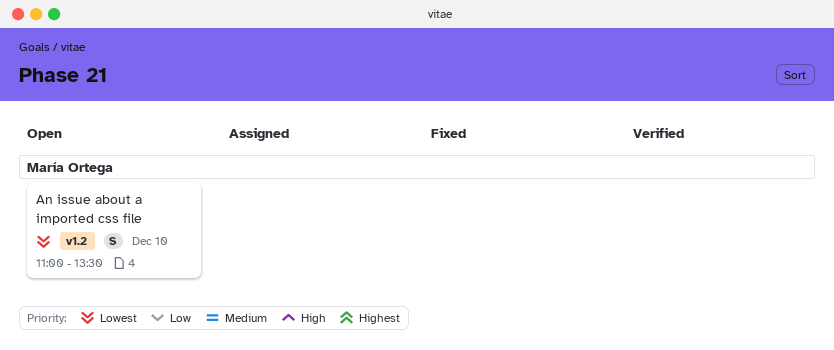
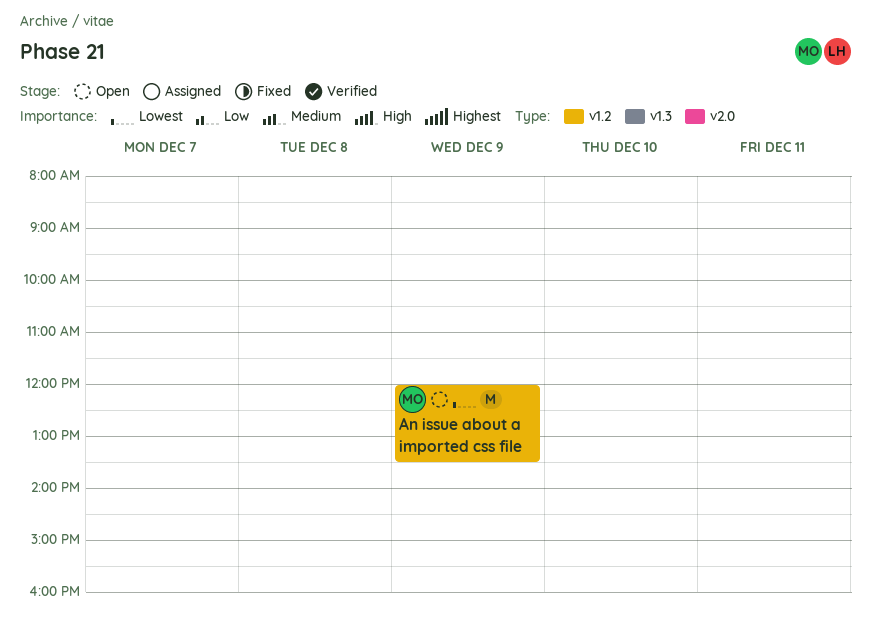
An issue about a imported css file, estimate: S -> M
An issue about a imported css file, day: Dec 10 -> Dec 9
An issue about a imported css file, begins: 11:00 -> 12:00

